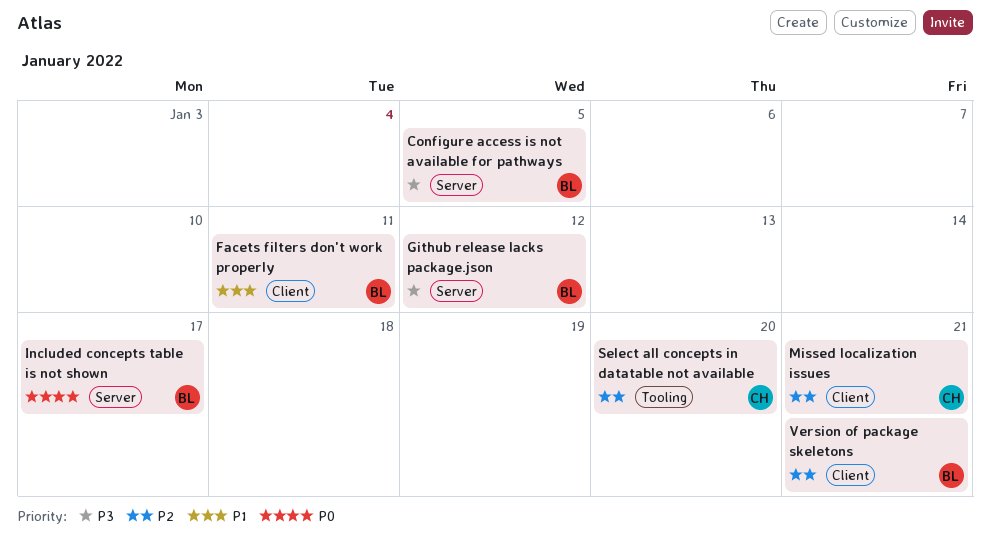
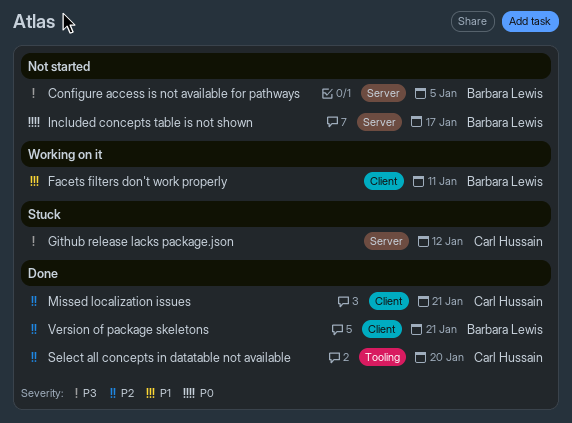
Github release lacks package.json, owner: Barbara Lewis -> Carl Hussain

